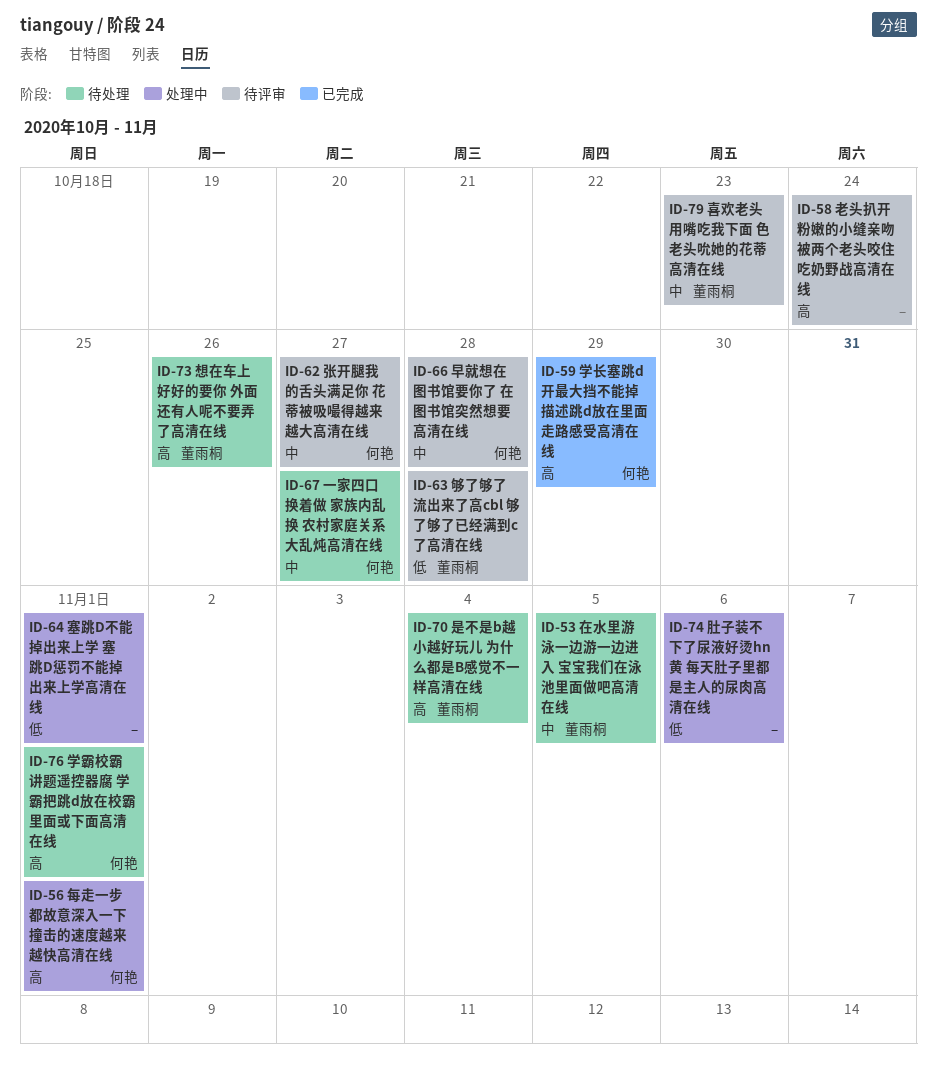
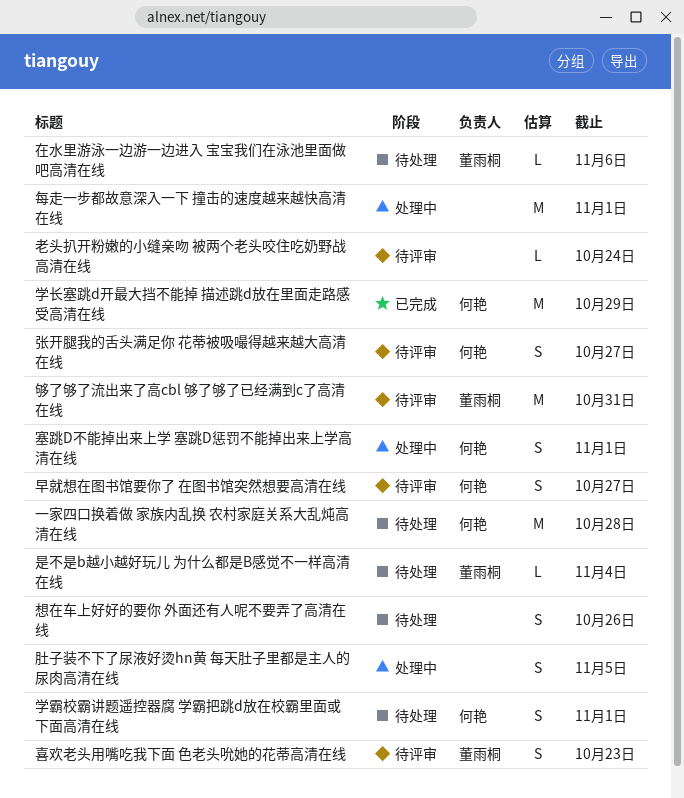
一家四口换着做 家族内乱换 农村家庭关系大乱炖高清在线, due: Oct 27 -> Oct 28
在水里游泳一边游一边进入 宝宝我们在泳池里面做吧高清在线, due: Nov 5 -> Nov 6
塞跳D不能掉出来上学 塞跳D惩罚不能掉出来上学高清在线, owner: none -> 何艳
够了够了流出来了高cbl 够了够了已经满到c了高清在线, due: Oct 28 -> Oct 31
想在车上好好的要你 外面还有人呢不要弄了高清在线, owner: 董雨桐 -> none
早就想在图书馆要你了 在图书馆突然想要高清在线, due: Oct 28 -> Oct 27
每走一步都故意深入一下 撞击的速度越来越快高清在线, owner: 何艳 -> none
肚子装不下了尿液好烫hn黄 每天肚子里都是主人的尿肉高清在线, due: Nov 6 -> Nov 5

